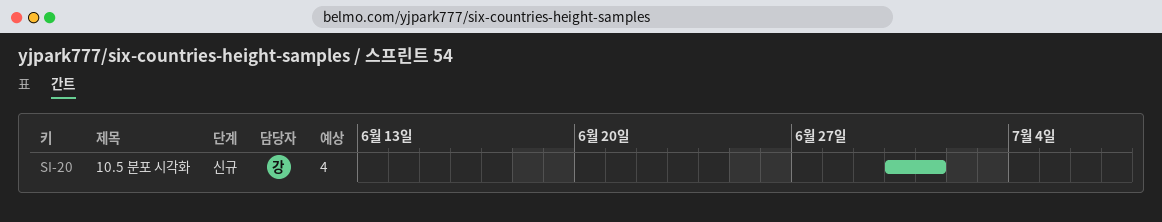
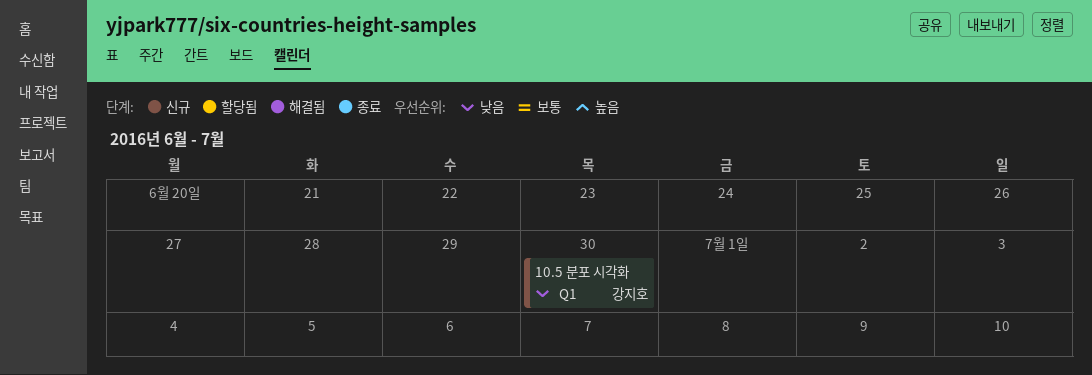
10.5 분포 시각화, due: Jul 1 -> Jun 30

